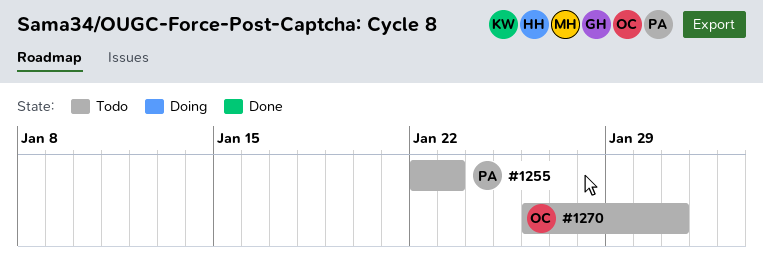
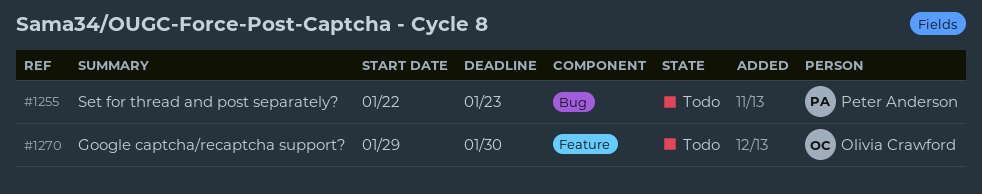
#1270, start: Jan 26 -> Jan 29
#1270, due: Jan 31 -> Jan 30

